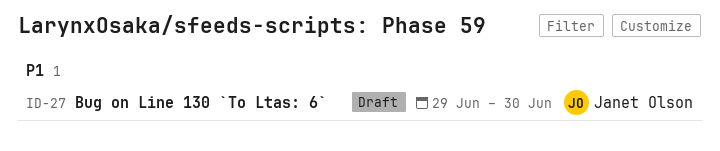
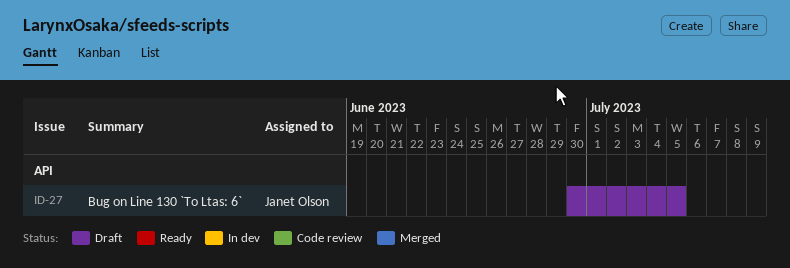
ID-27, start: Jun 29 -> Jun 30
ID-27, due: Jun 30 -> Jul 5

